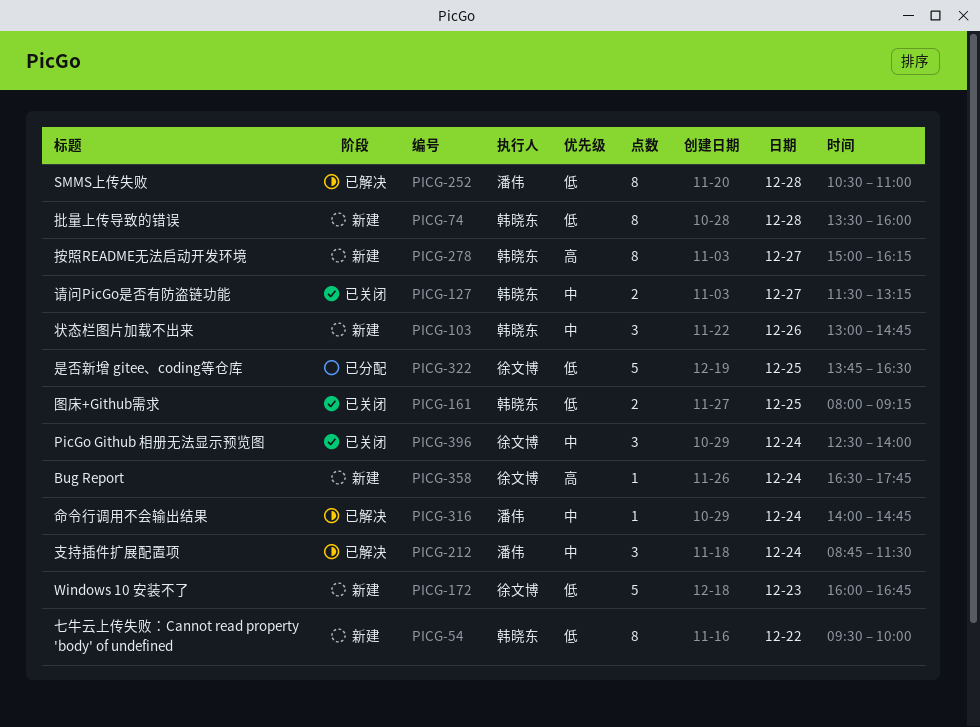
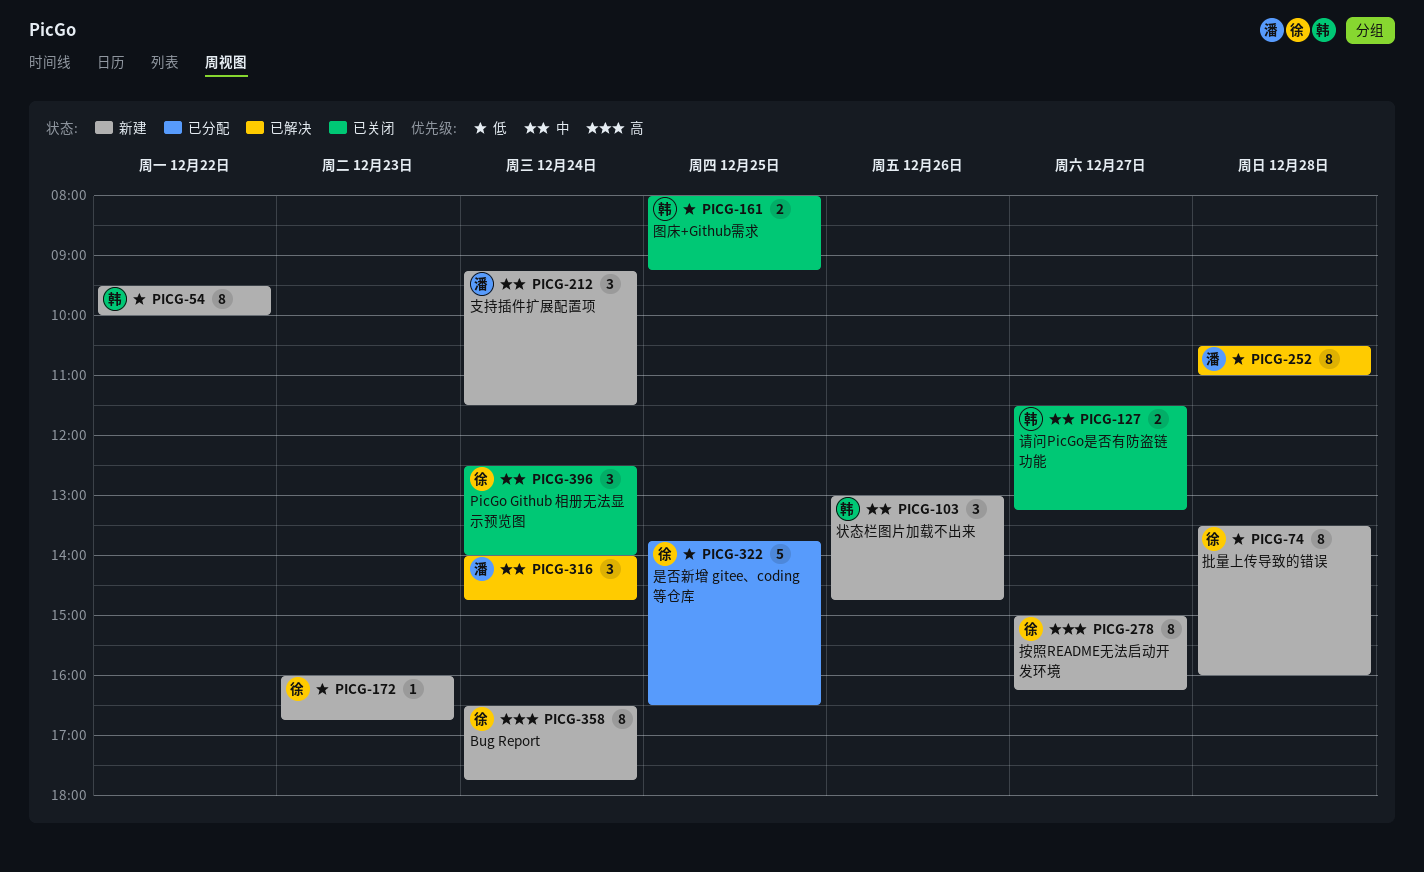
PICG-74, owner: 韩晓东 -> 徐文博
PICG-172, estimate: 5 -> 1
PICG-212, status: 已解决 -> 新建
PICG-212, begins: 08:45 -> 09:15
PICG-278, owner: 韩晓东 -> 徐文博
PICG-316, estimate: 1 -> 3
PICG-358, estimate: 1 -> 8

